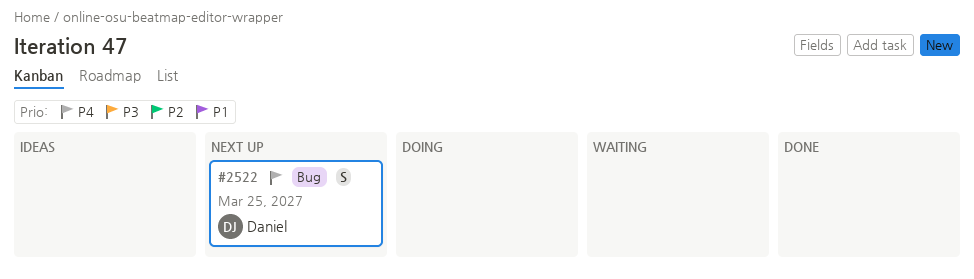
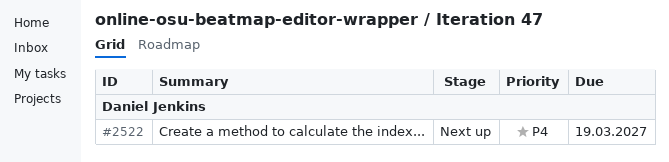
#2522, due: Mar 25 -> Mar 19

